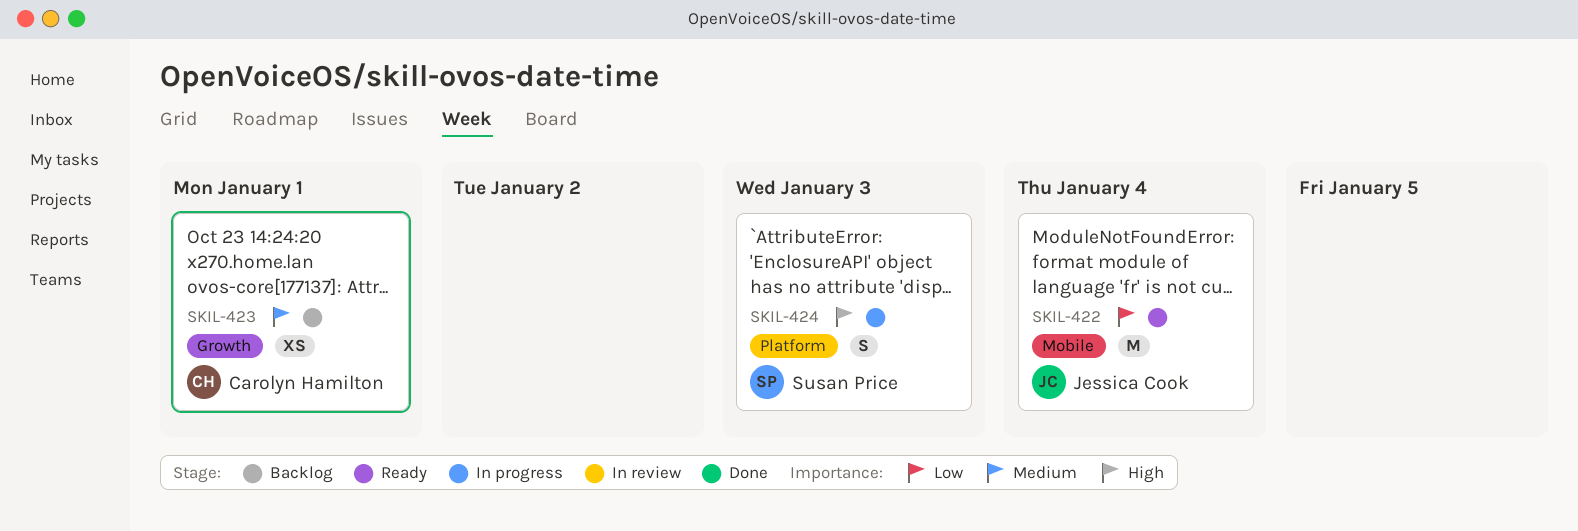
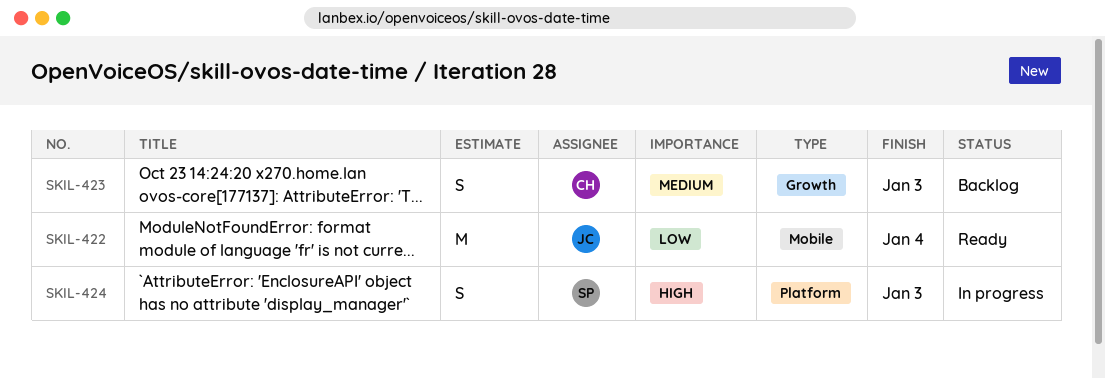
SKIL-423, estimate: XS -> S
SKIL-423, due: Jan 1 -> Jan 3

